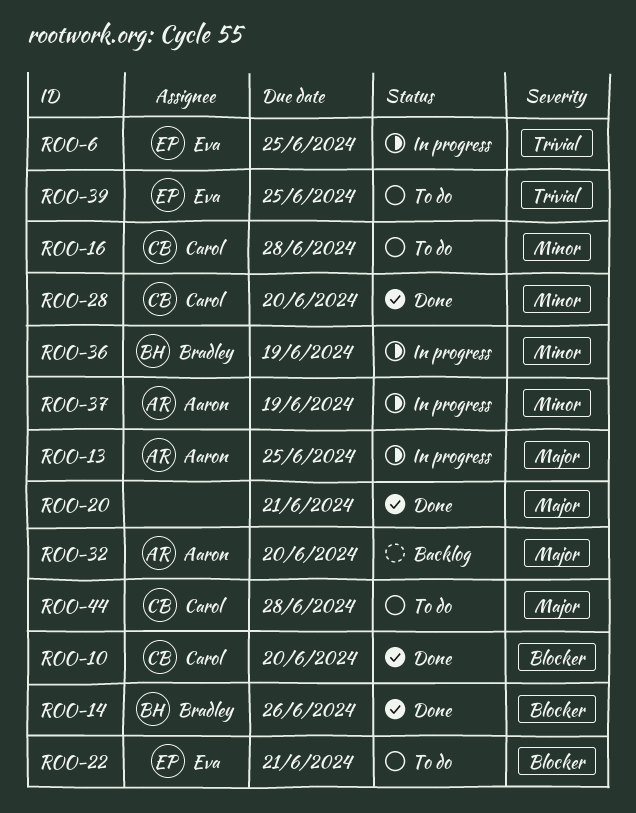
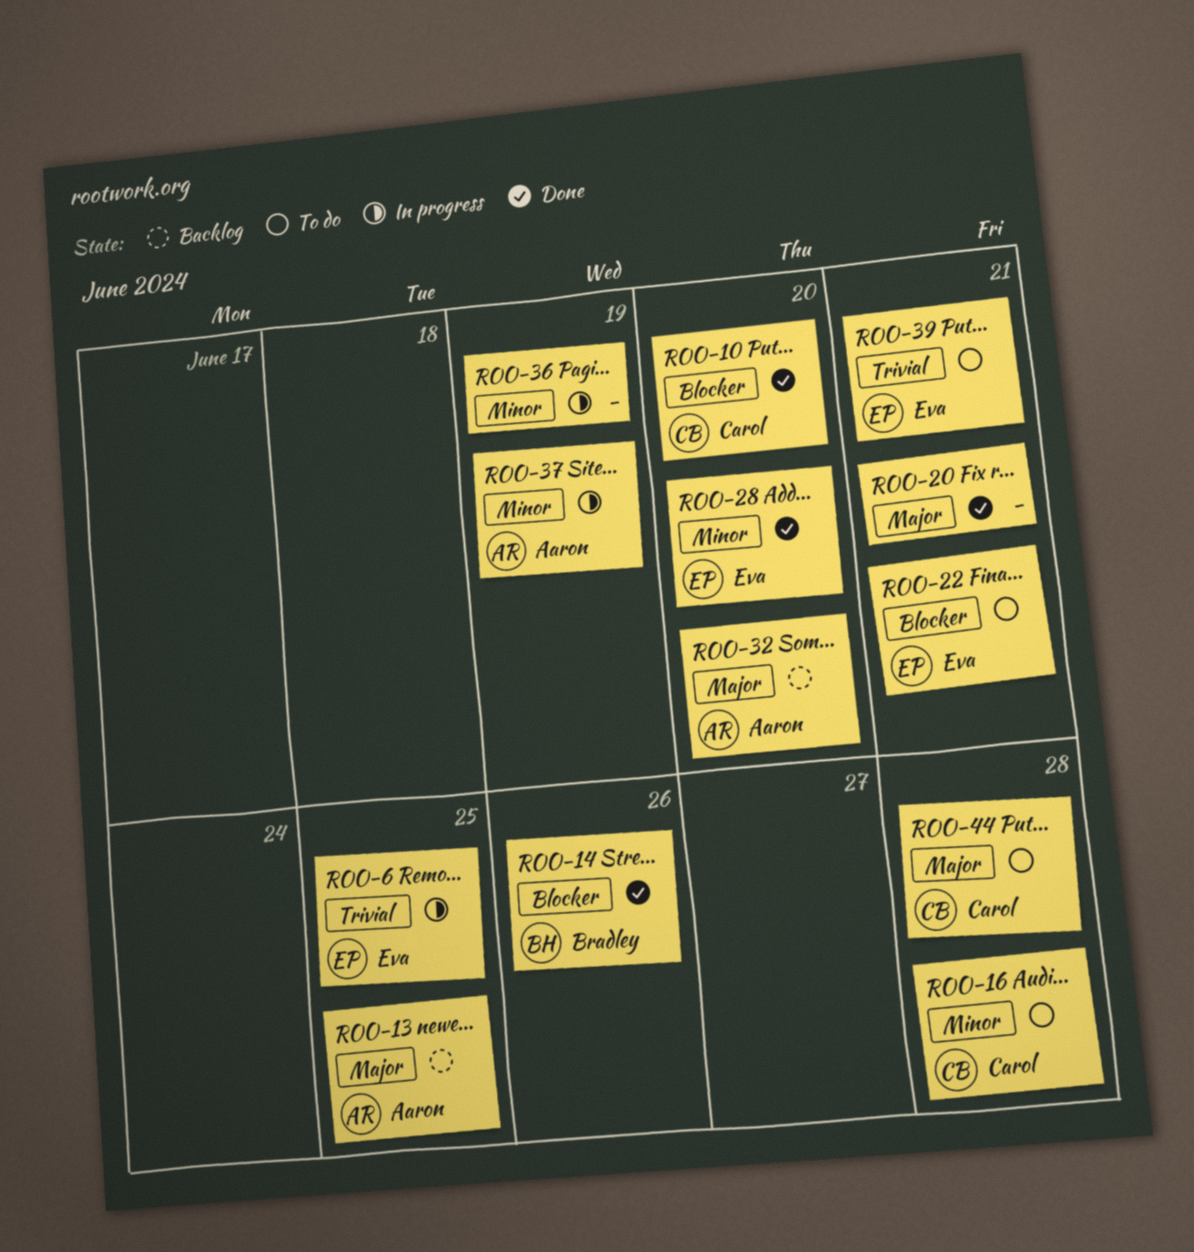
ROO-13, status: In progress -> Backlog
ROO-28, owner: Carol -> Eva
ROO-36, owner: Bradley -> none
ROO-39, due: Jun 25 -> Jun 21

